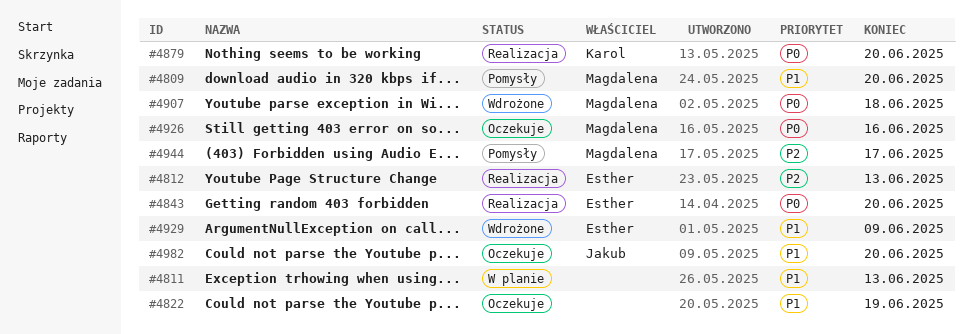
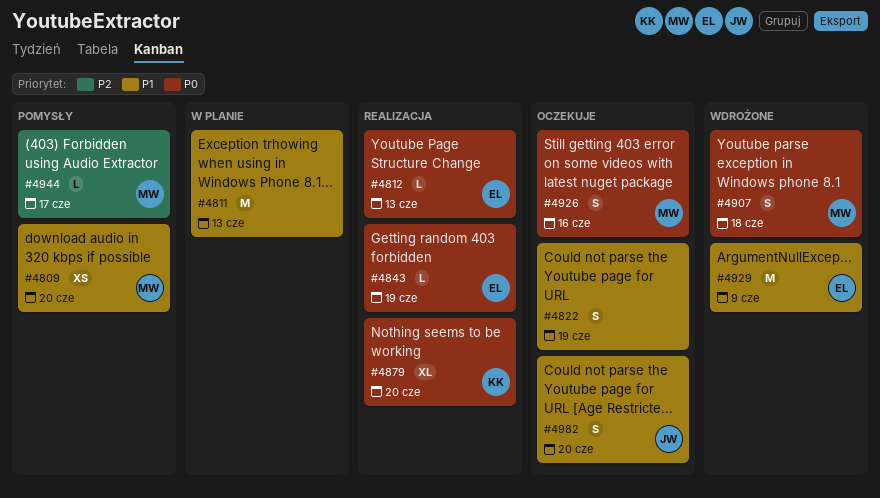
#4812, priority: P2 -> P0
#4843, due: Jun 20 -> Jun 19

